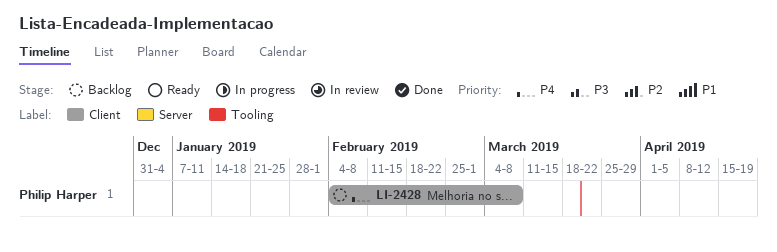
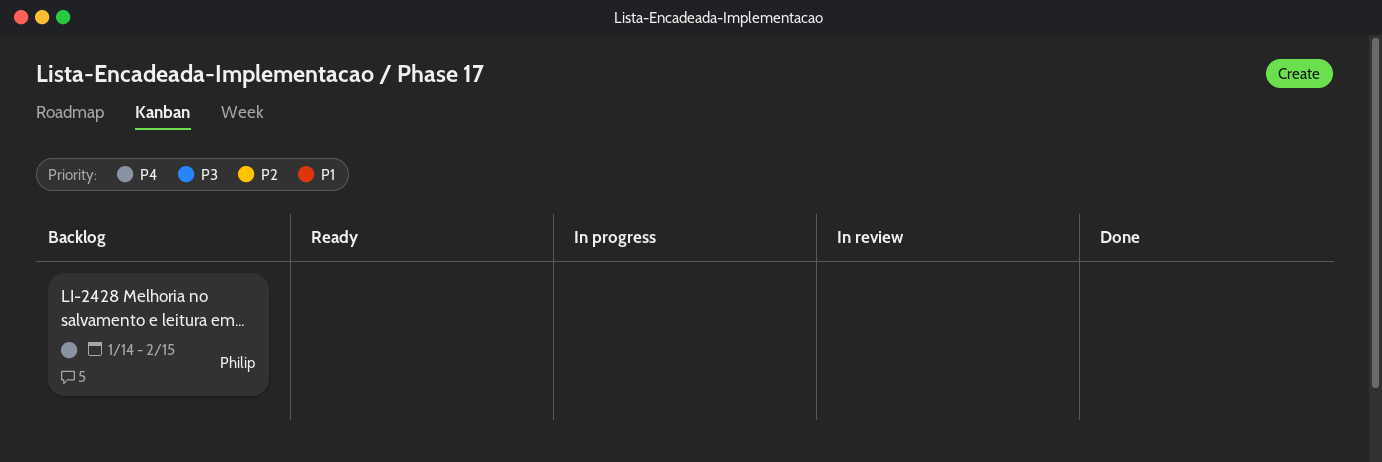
LI-2428, start: Feb 4 -> Jan 14
LI-2428, due: Mar 8 -> Feb 15

